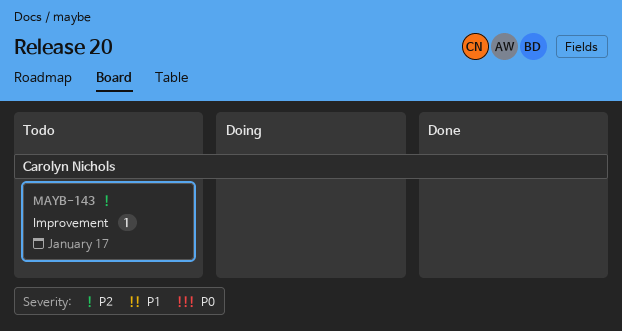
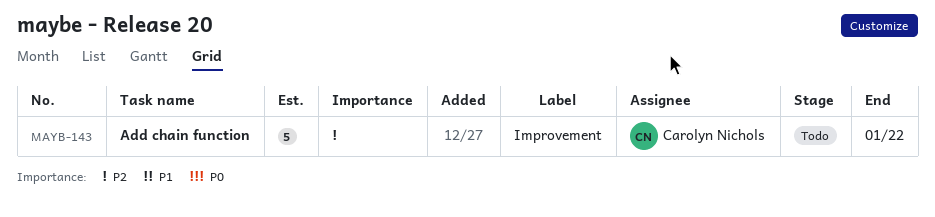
MAYB-143, estimate: 1 -> 5
MAYB-143, due: Jan 17 -> Jan 22

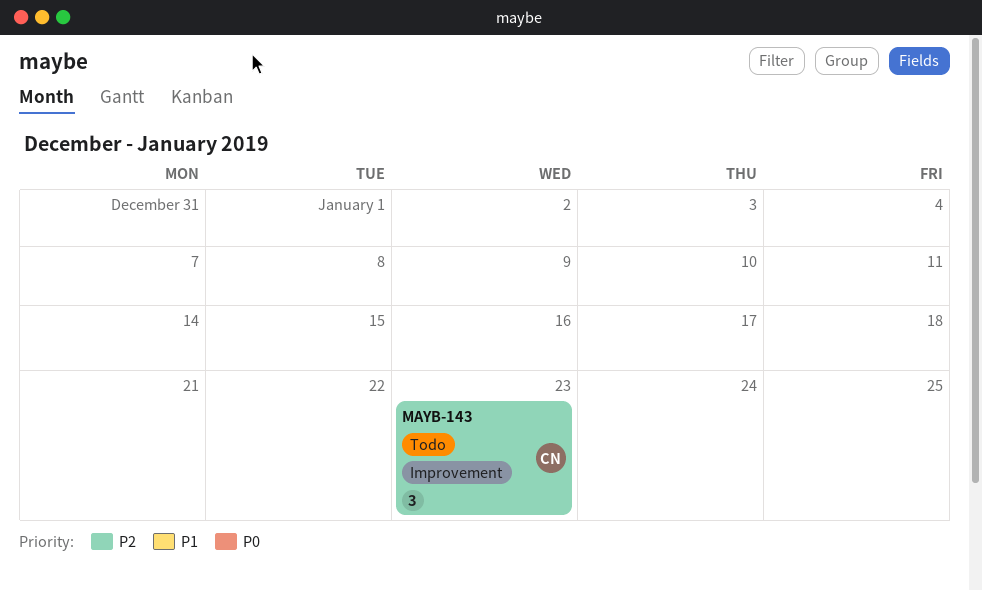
MAYB-143, estimate: 5 -> 3
MAYB-143, due: Jan 22 -> Jan 23

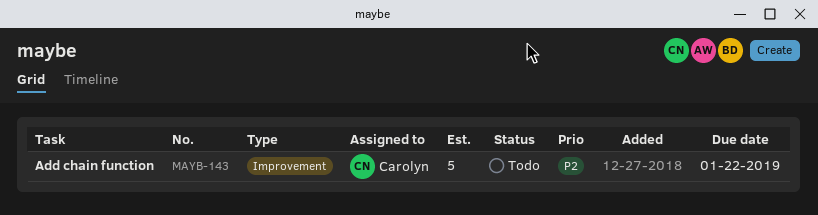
MAYB-143, estimate: 3 -> 5
MAYB-143, due: Jan 23 -> Jan 22

